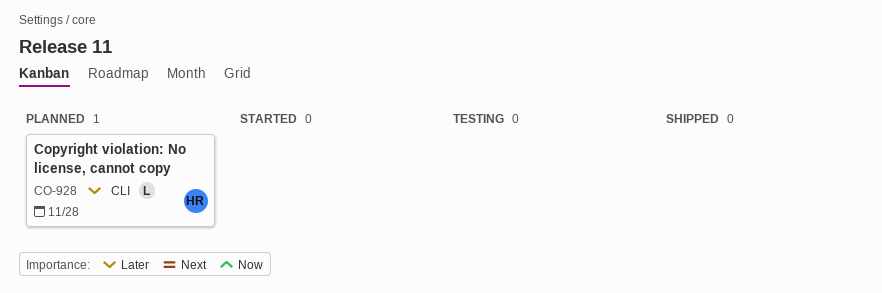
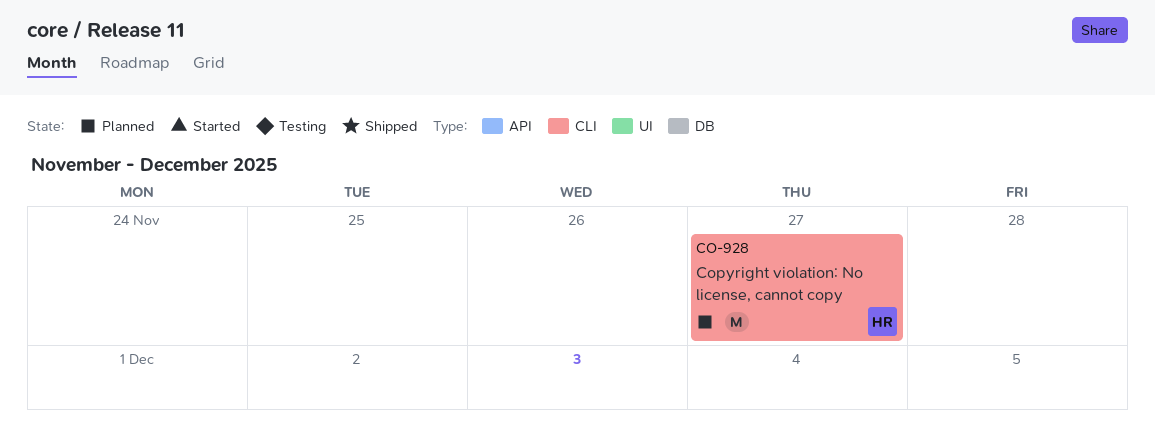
CO-928, estimate: L -> M
CO-928, due: Nov 28 -> Nov 27

